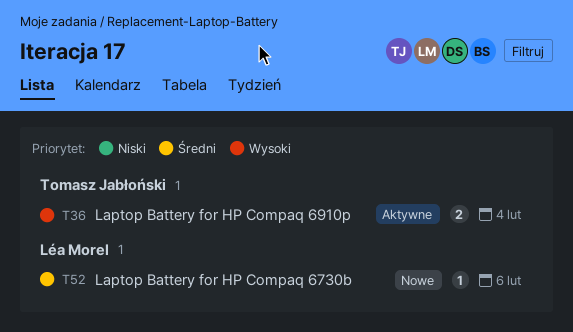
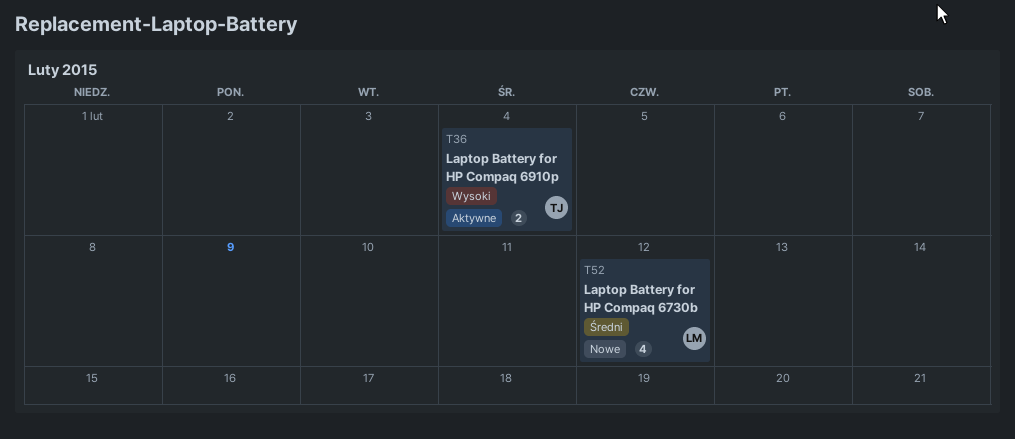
T52, estimate: 1 -> 4
T52, due: Feb 6 -> Feb 12

